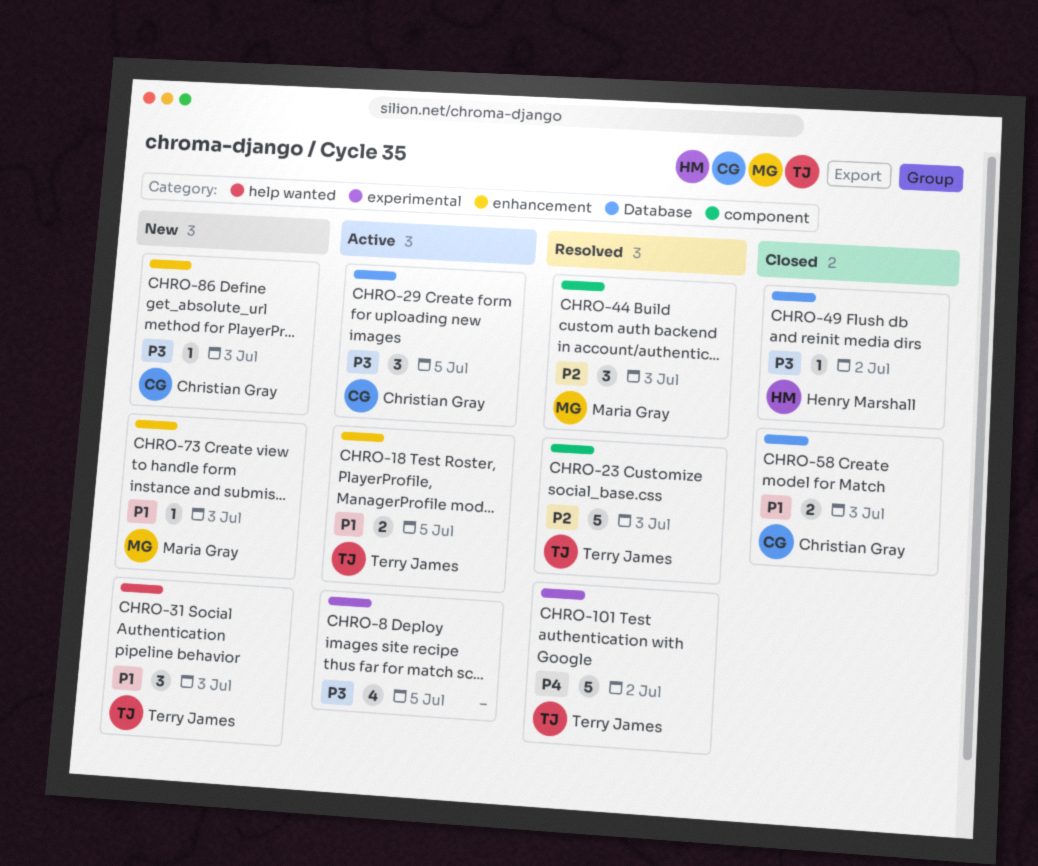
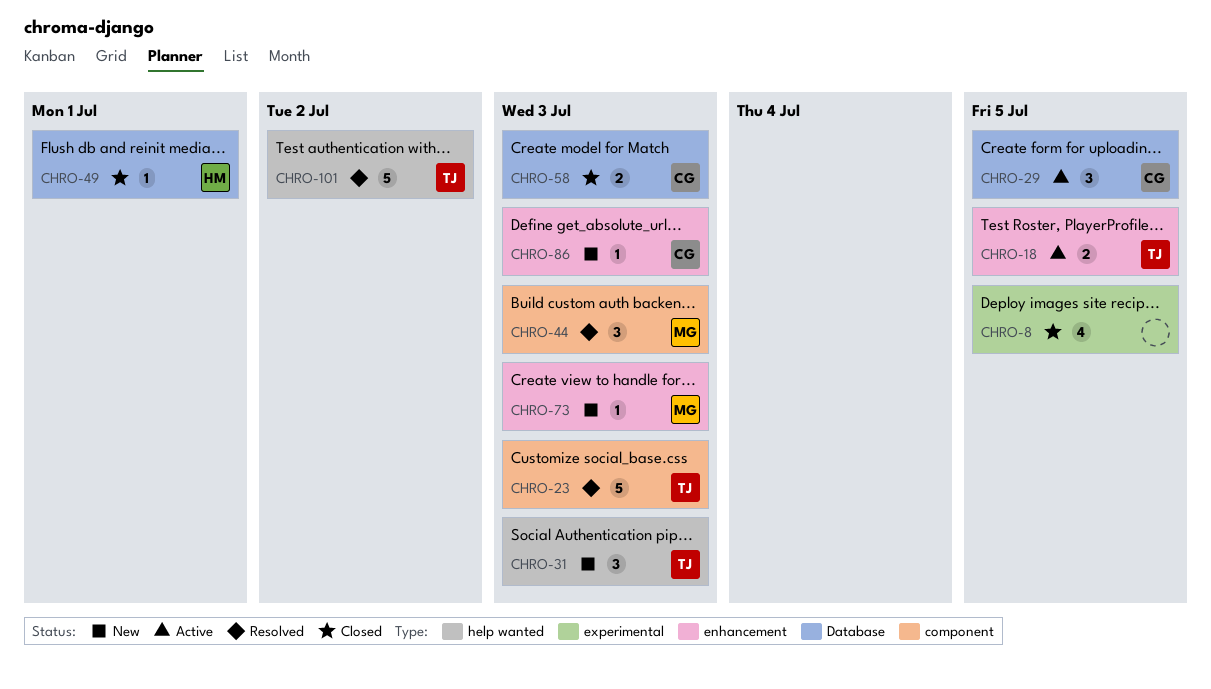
CHRO-8, status: Active -> Closed
CHRO-49, due: Jul 2 -> Jul 1
CHRO-101, label: experimental -> help wanted

